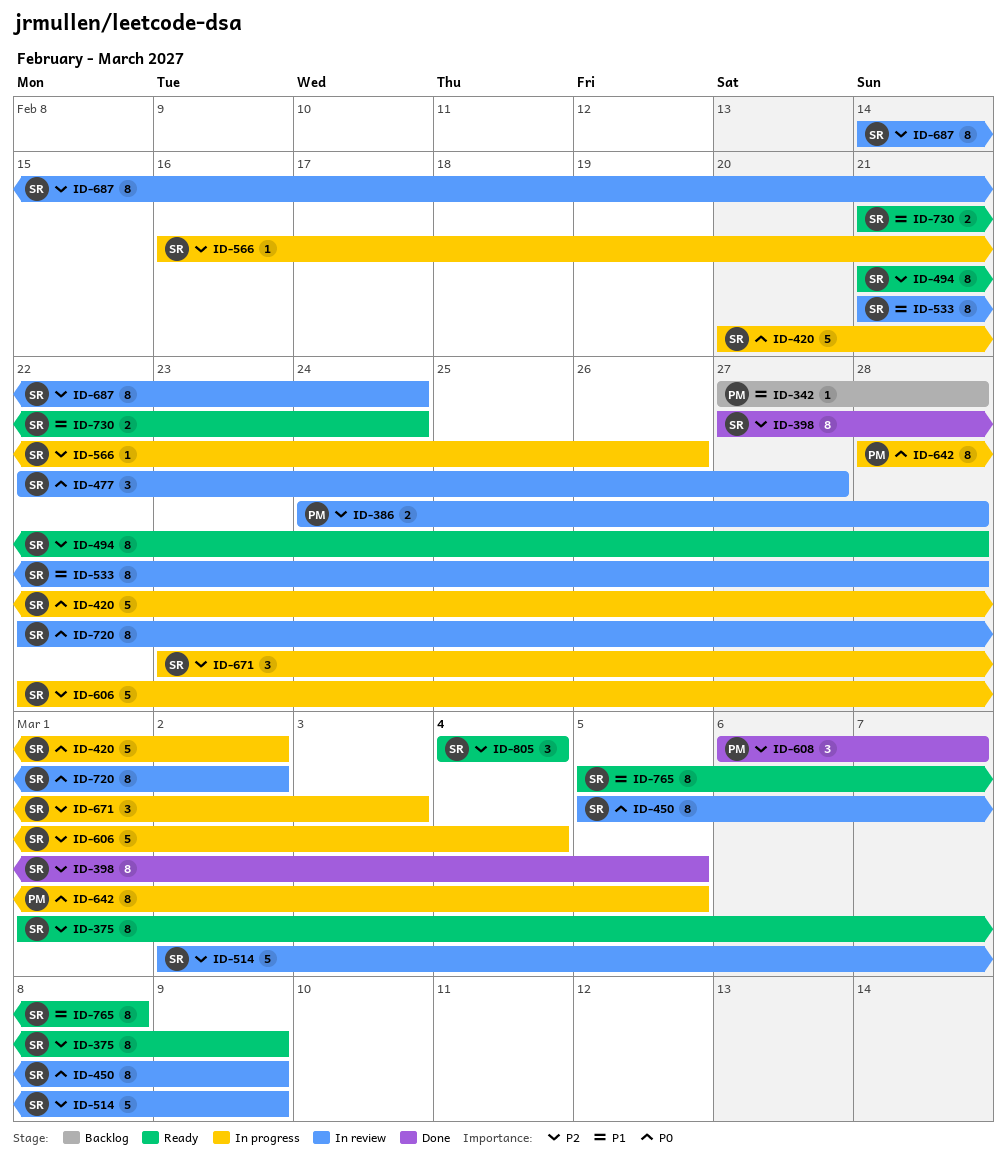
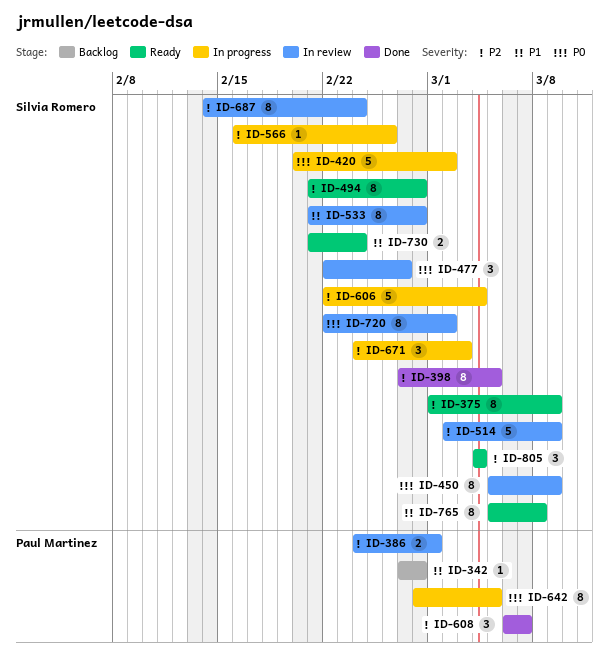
ID-386, due: Feb 28 -> Mar 1
ID-671, start: Feb 23 -> Feb 24

